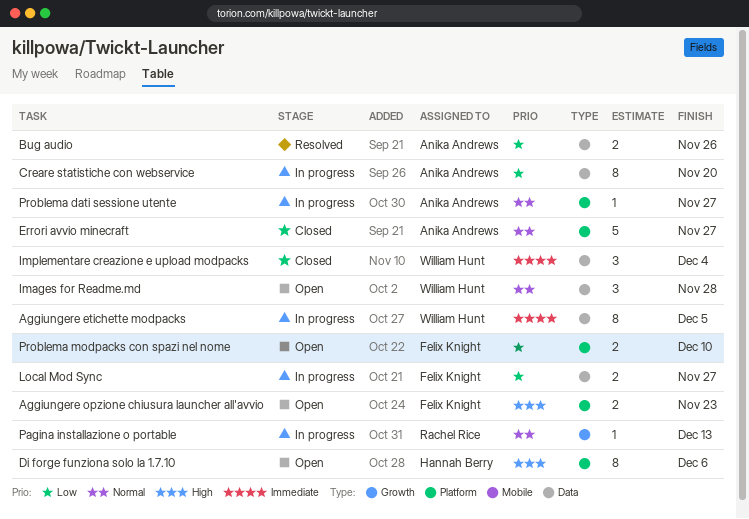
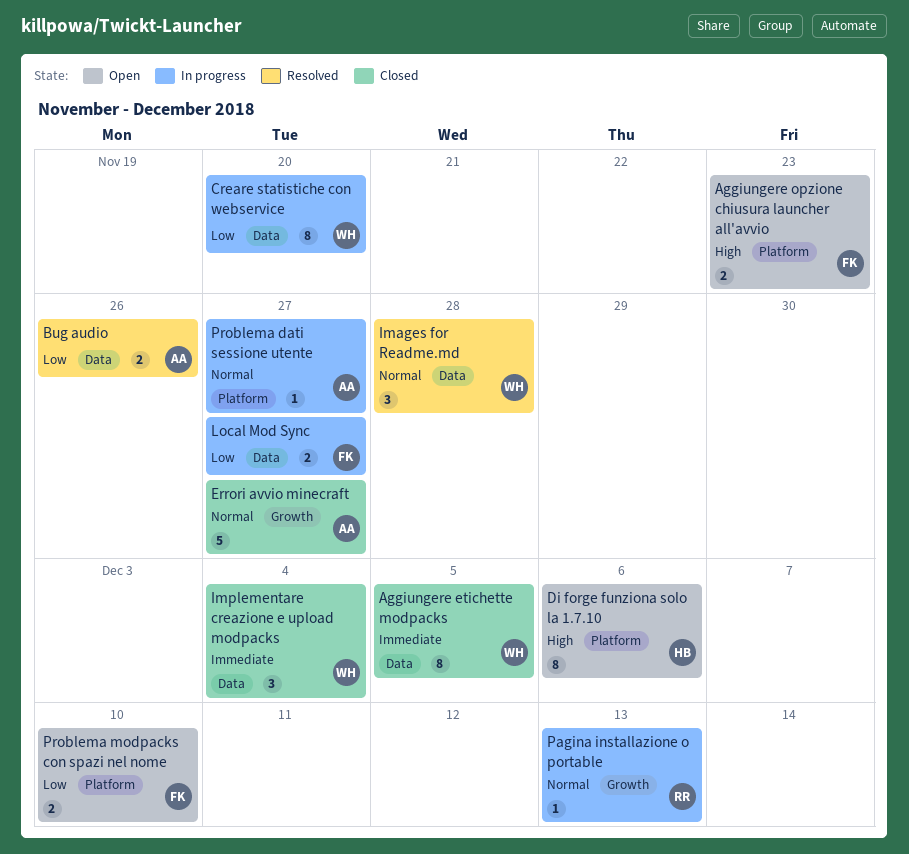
Aggiungere etichette modpacks, status: In progress -> Closed
Creare statistiche con webservice, owner: Anika Andrews -> William Hunt
Errori avvio minecraft, label: Platform -> Growth
Images for Readme.md, status: Open -> Resolved

